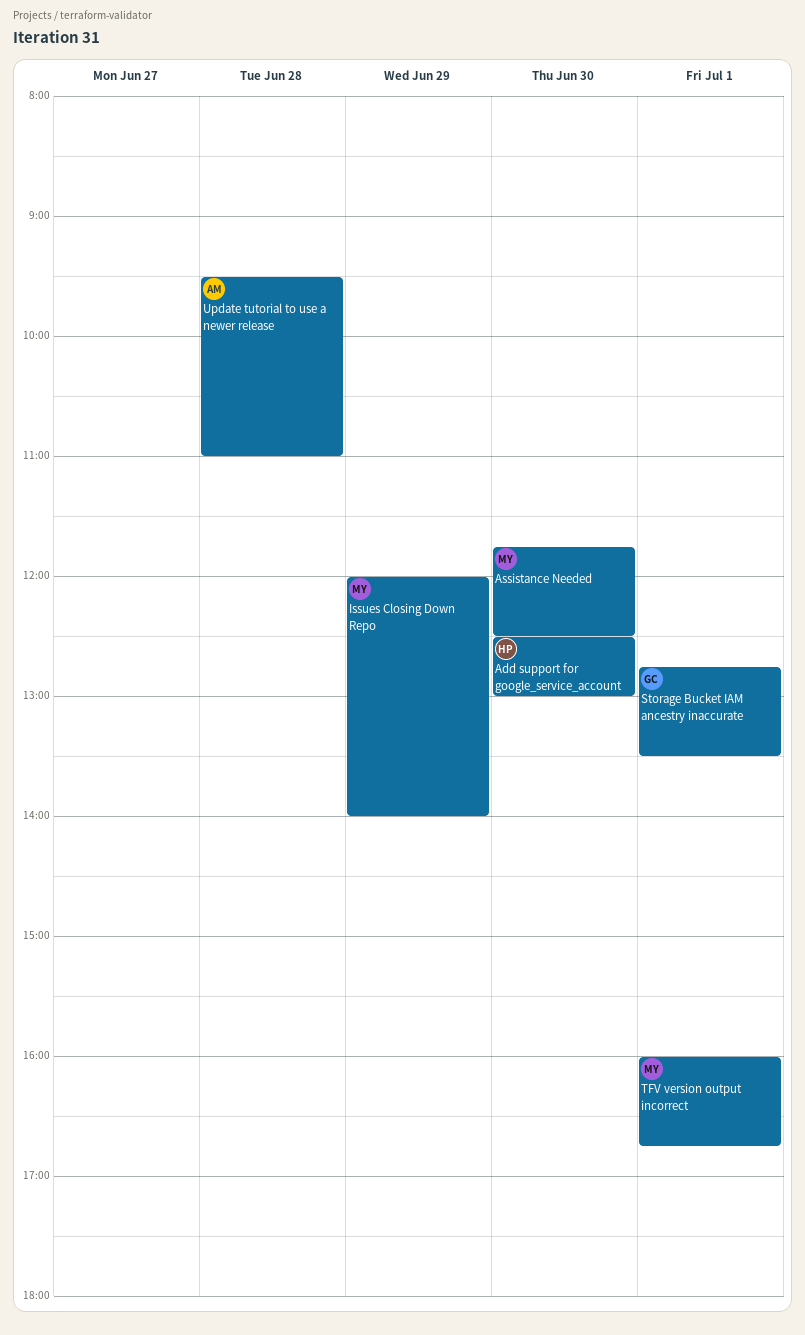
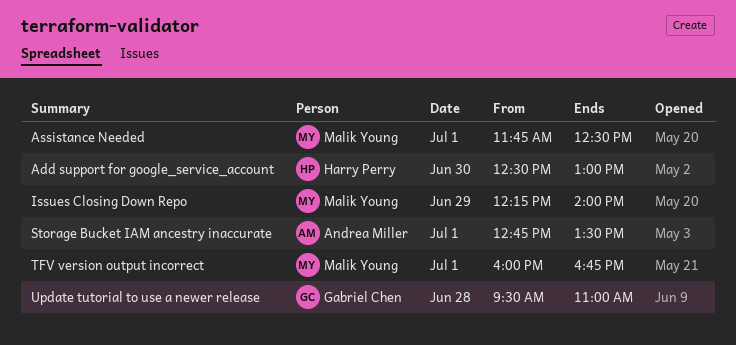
Assistance Needed, day: Jun 30 -> Jul 1
Issues Closing Down Repo, begins: 12:00 -> 12:15
Storage Bucket IAM ancestry inaccurate, owner: Gabriel Chen -> Andrea Miller
Update tutorial to use a newer release, owner: Andrea Miller -> Gabriel Chen

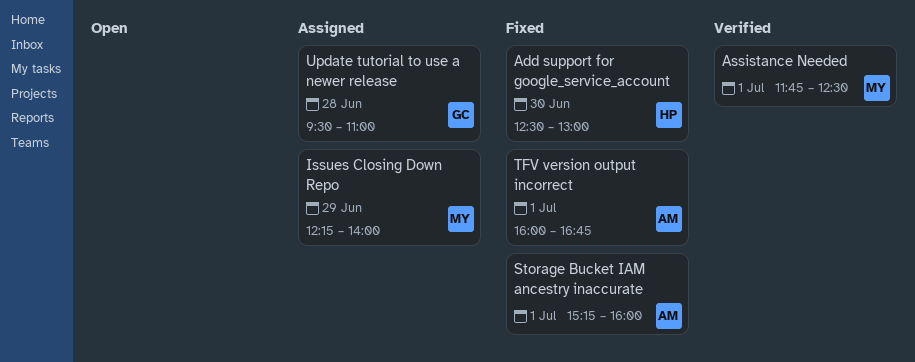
Storage Bucket IAM ancestry inaccurate, begins: 12:45 -> 15:15
Storage Bucket IAM ancestry inaccurate, ends: 13:30 -> 16:00
TFV version output incorrect, owner: Malik Young -> Andrea Miller

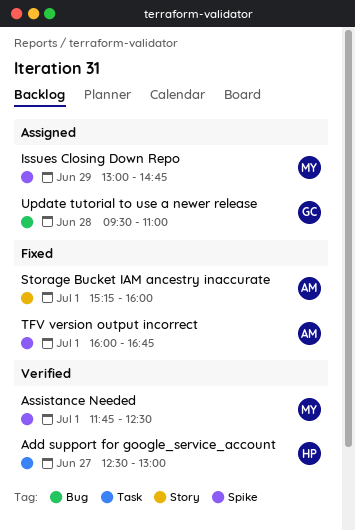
Add support for google_service_account, status: Fixed -> Verified
Add support for google_service_account, day: Jun 30 -> Jun 27
Issues Closing Down Repo, begins: 12:15 -> 13:00
Issues Closing Down Repo, ends: 14:00 -> 14:45

